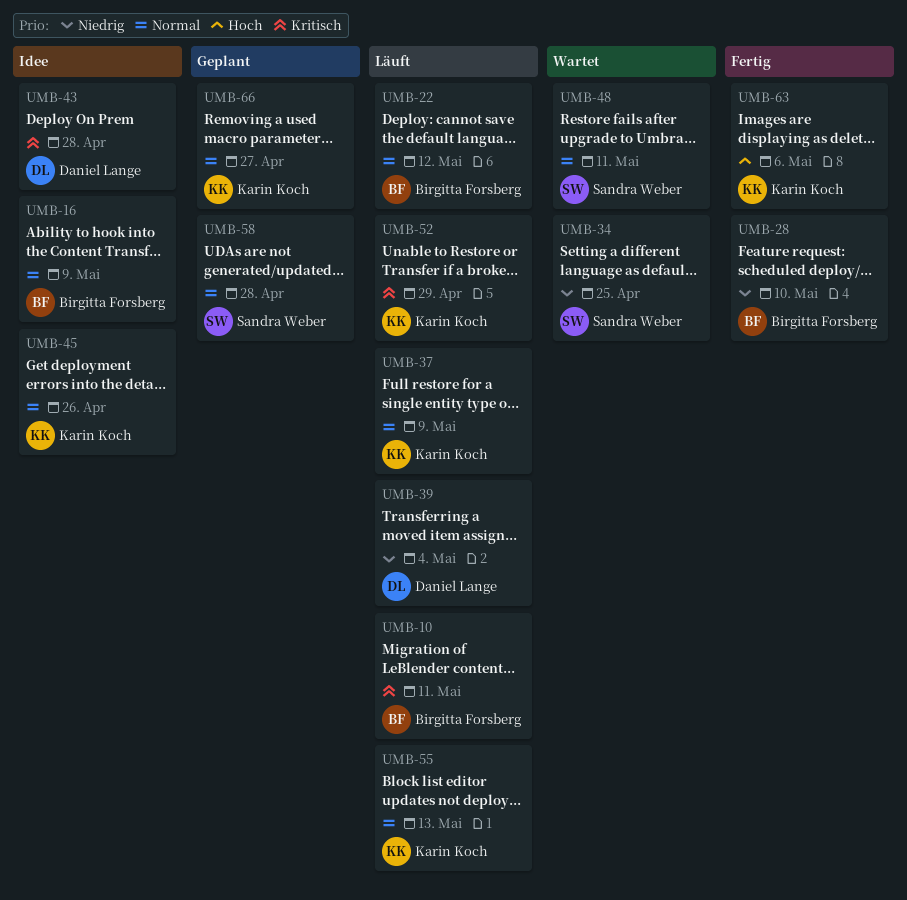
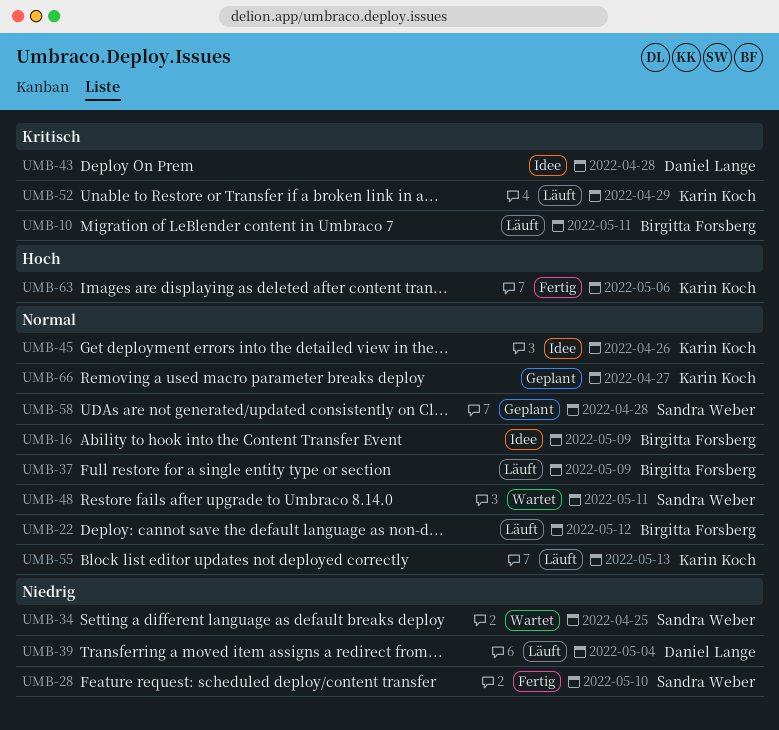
UMB-28, owner: Birgitta Forsberg -> Sandra Weber
UMB-37, owner: Karin Koch -> Birgitta Forsberg

